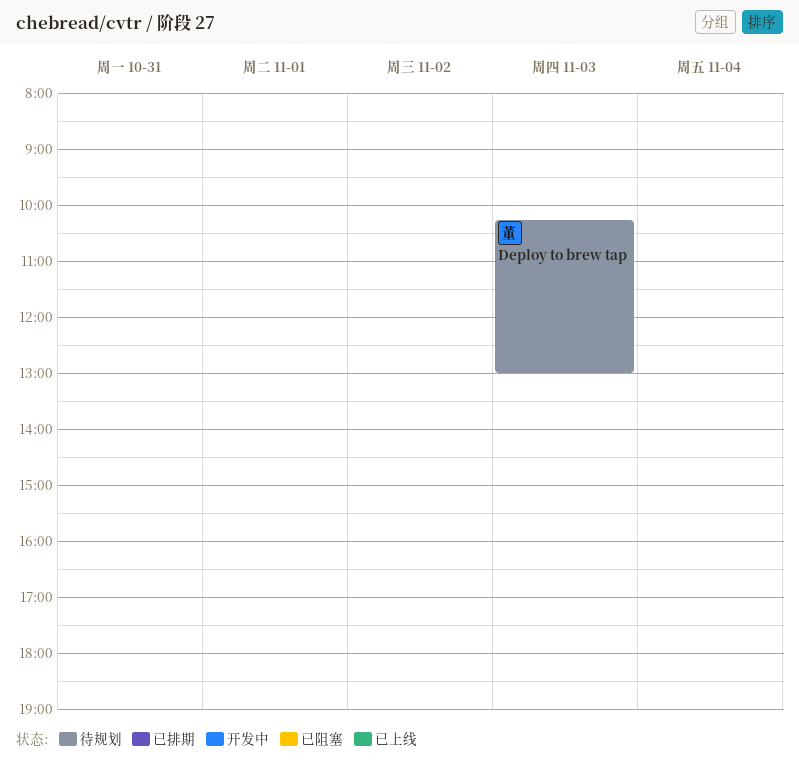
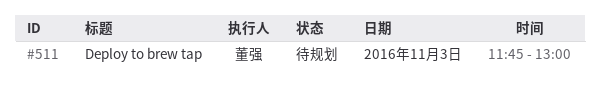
Deploy to brew tap, begins: 10:15 -> 11:45

